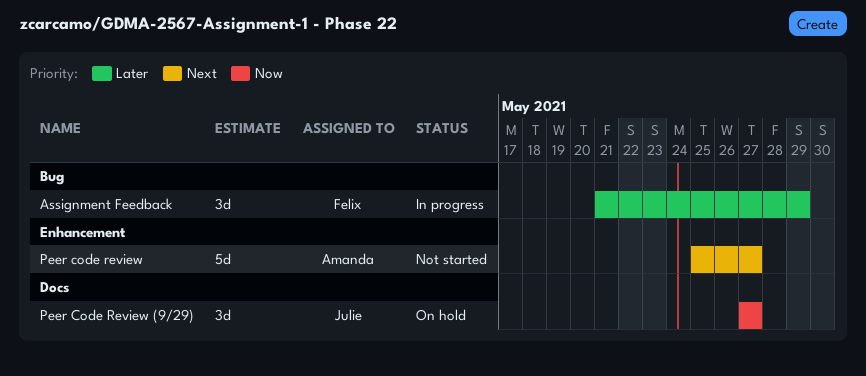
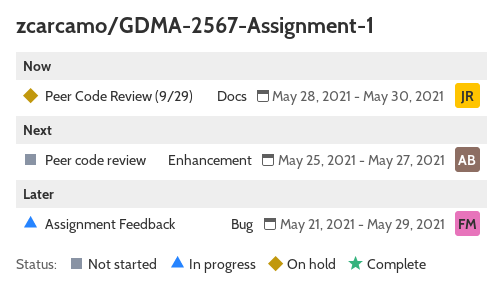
Peer Code Review (9/29), start: May 27 -> May 28
Peer Code Review (9/29), due: May 27 -> May 30

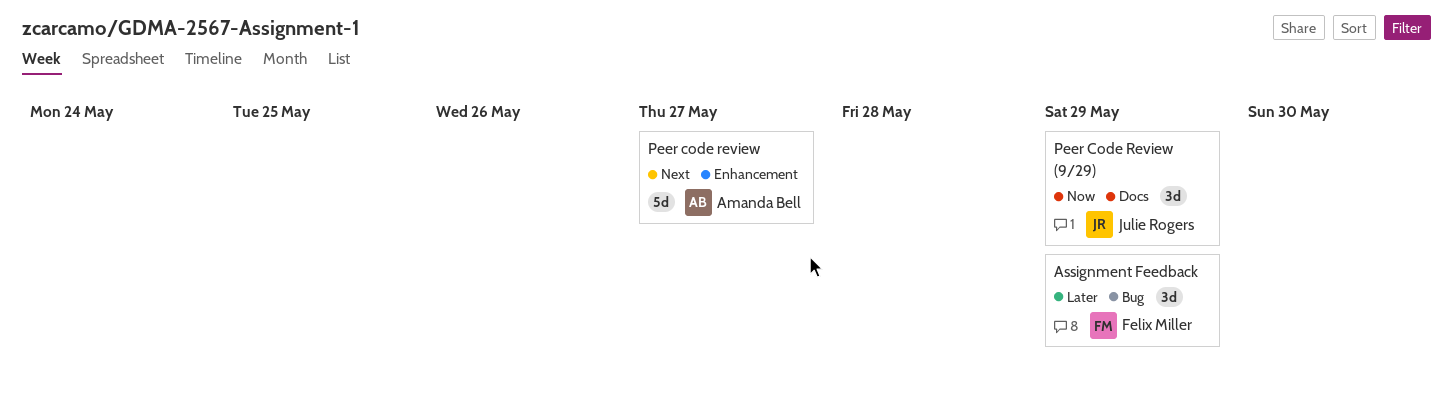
Peer Code Review (9/29), due: May 30 -> May 29

